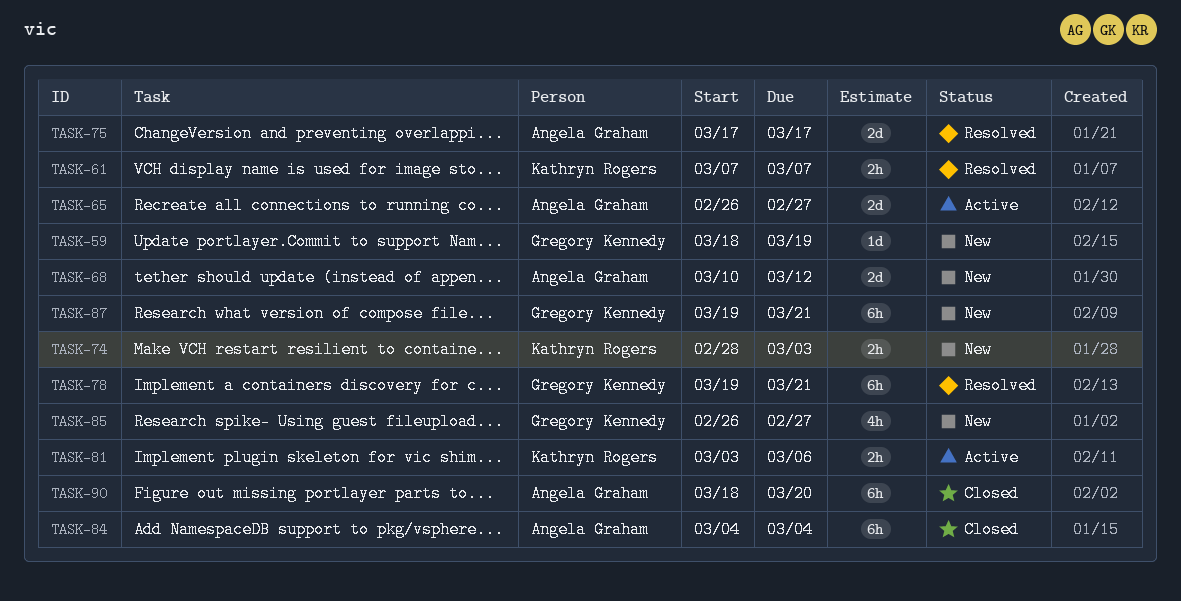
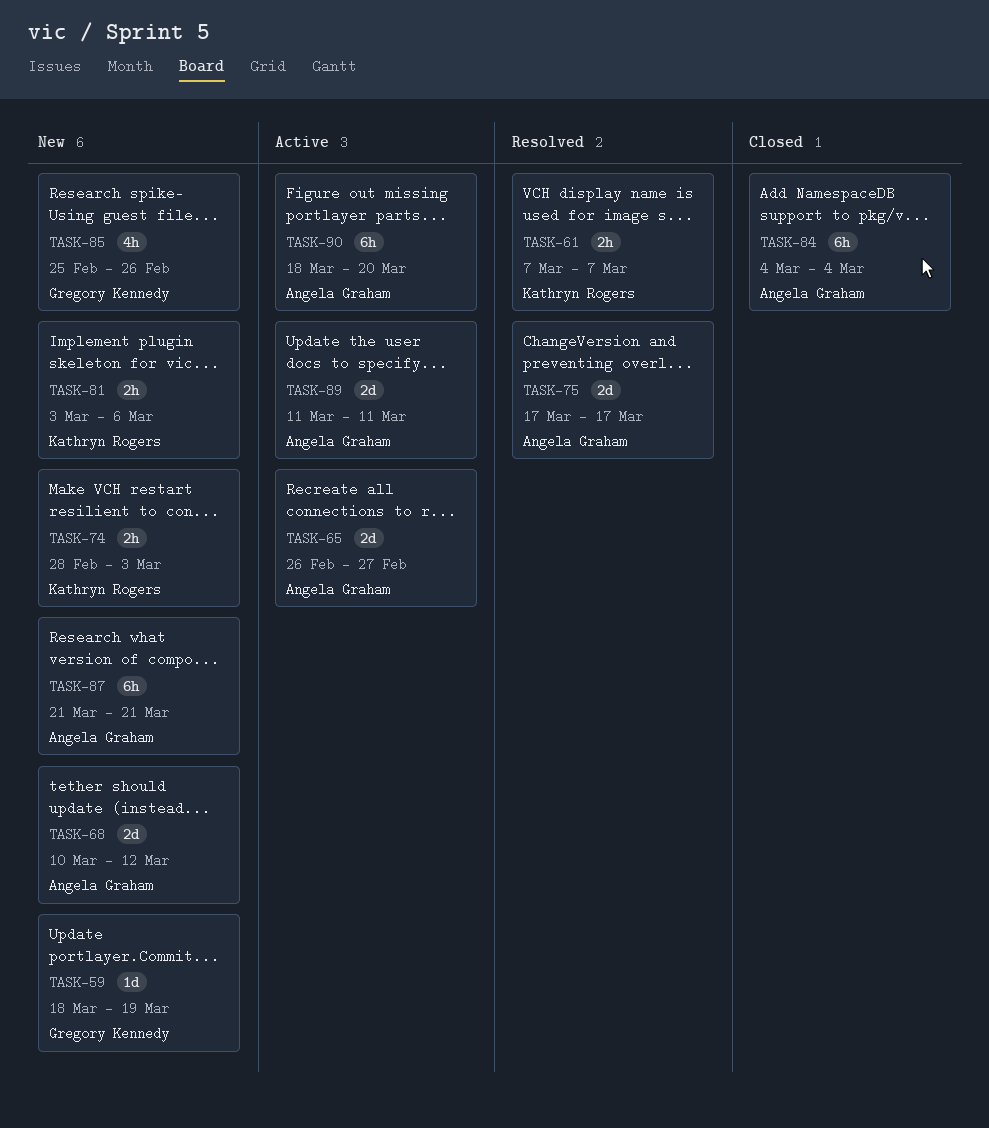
TASK-78: present -> none
TASK-81, status: Active -> New
TASK-85, start: Feb 26 -> Feb 25
TASK-85, due: Feb 27 -> Feb 26
TASK-87, owner: Gregory Kennedy -> Angela Graham
TASK-87, start: Mar 19 -> Mar 21
TASK-89: none -> present
TASK-90, status: Closed -> Active

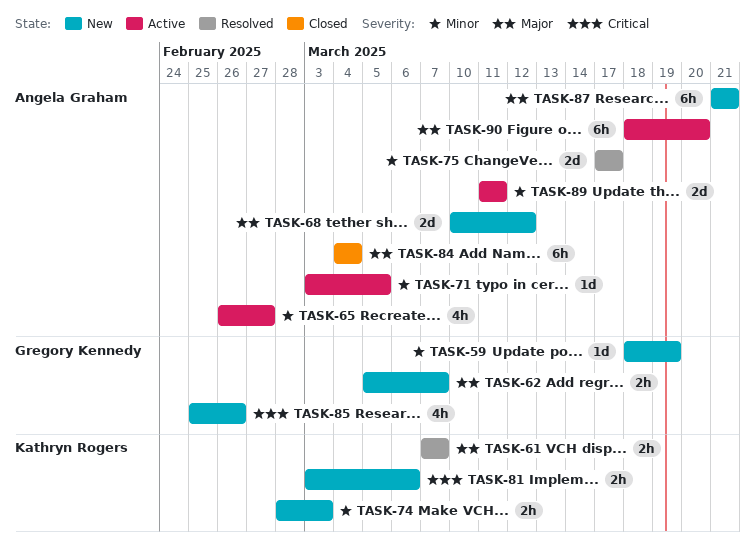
TASK-62: none -> present
TASK-65, estimate: 2d -> 4h
TASK-71: none -> present

